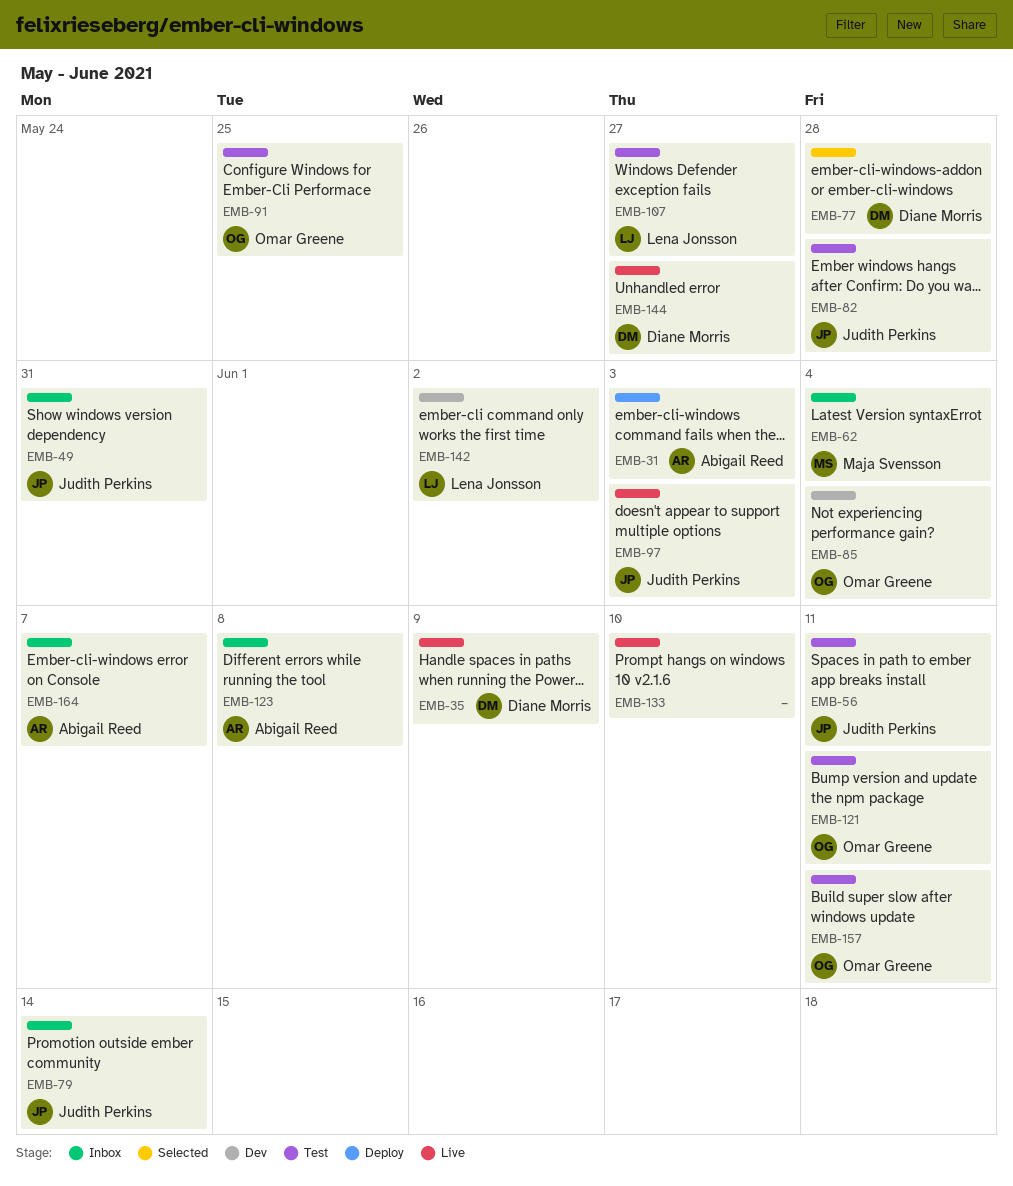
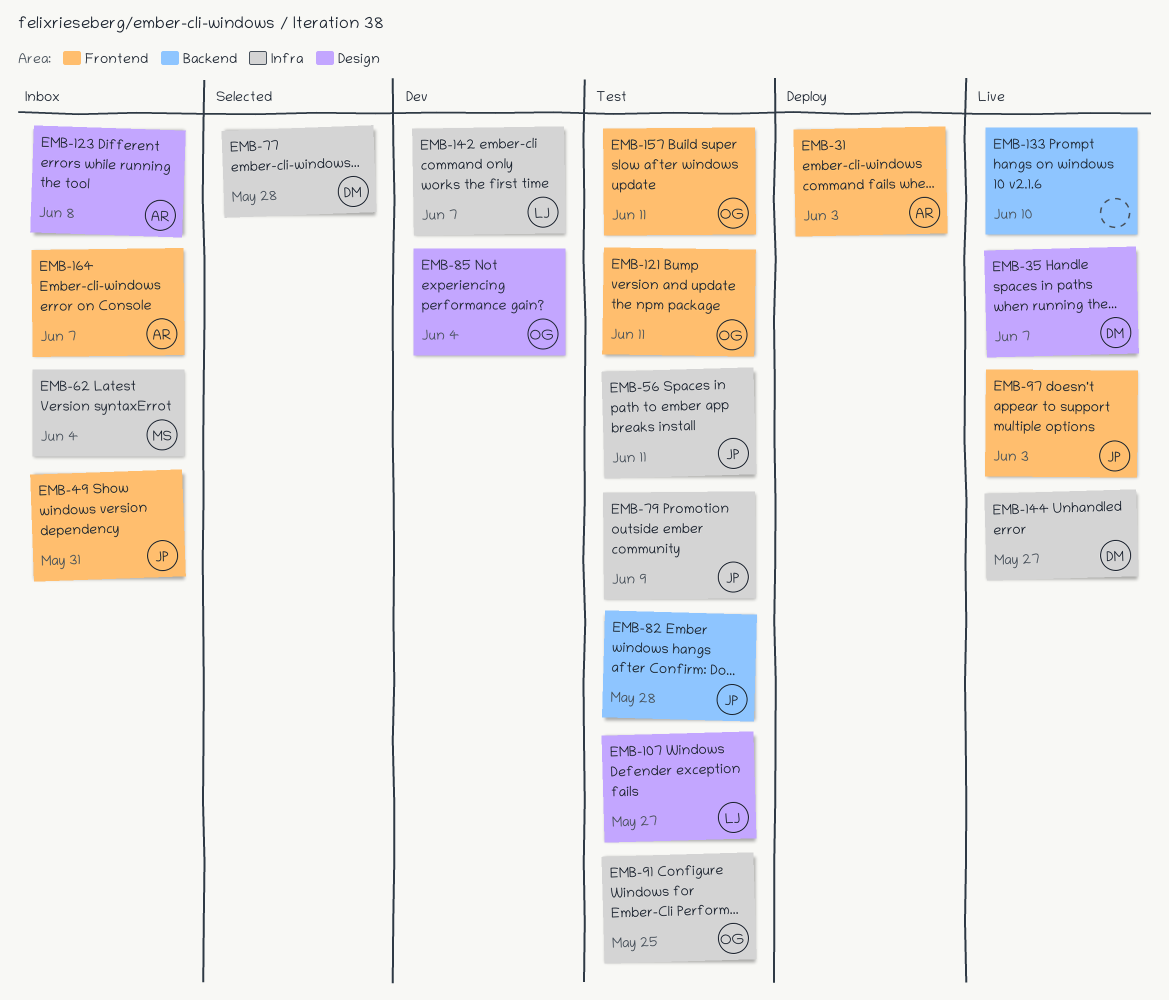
EMB-35, due: Jun 9 -> Jun 7
EMB-79, status: Inbox -> Test
EMB-79, due: Jun 14 -> Jun 9
EMB-142, due: Jun 2 -> Jun 7

